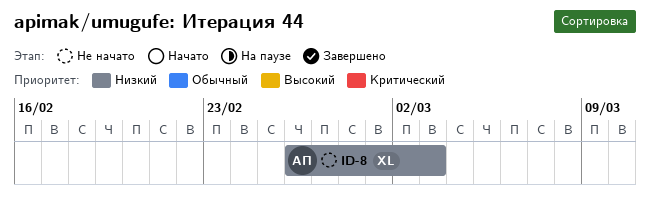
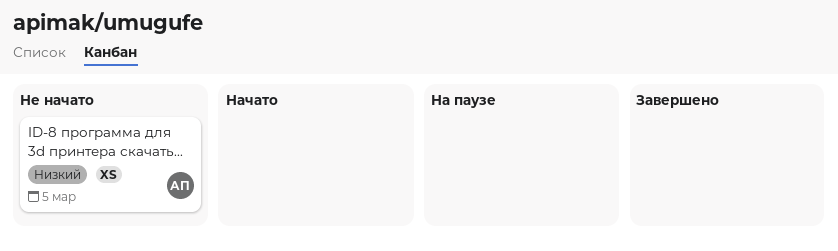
ID-8, estimate: XL -> XS
ID-8, due: Mar 3 -> Mar 5

